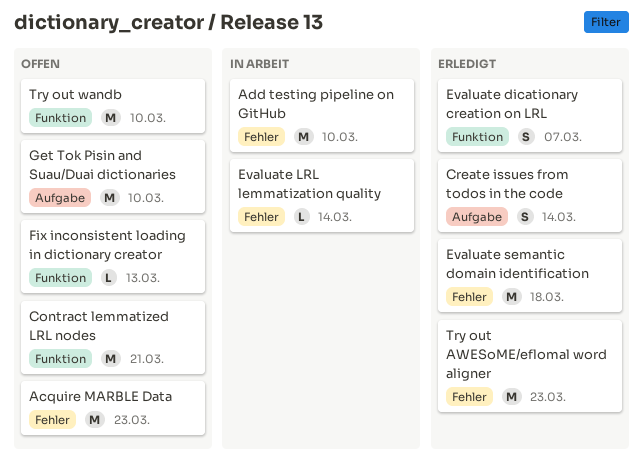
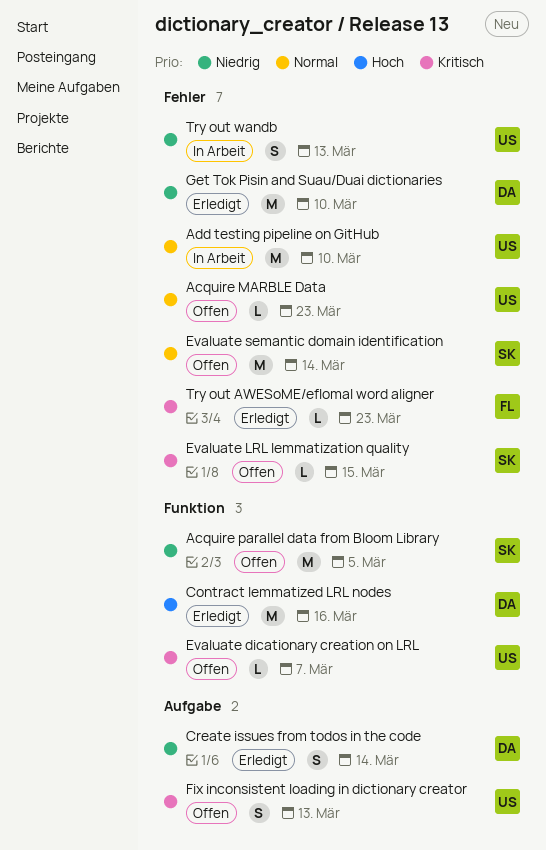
Acquire MARBLE Data, estimate: M -> L
Acquire parallel data from Bloom Library: none -> present
Contract lemmatized LRL nodes, status: Offen -> Erledigt
Contract lemmatized LRL nodes, due: Mar 21 -> Mar 16
Evaluate dicationary creation on LRL, status: Erledigt -> Offen
Evaluate dicationary creation on LRL, estimate: S -> L
Evaluate LRL lemmatization quality, status: In Arbeit -> Offen
Evaluate LRL lemmatization quality, due: Mar 14 -> Mar 15
Evaluate semantic domain identification, status: Erledigt -> Offen
Evaluate semantic domain identification, due: Mar 18 -> Mar 14
Fix inconsistent loading in dictionary creator, label: Funktion -> Aufgabe
Fix inconsistent loading in dictionary creator, estimate: L -> S
Get Tok Pisin and Suau/Duai dictionaries, status: Offen -> Erledigt
Get Tok Pisin and Suau/Duai dictionaries, label: Aufgabe -> Fehler
Try out AWESoME/eflomal word aligner, estimate: M -> L
Try out wandb, status: Offen -> In Arbeit
Try out wandb, label: Funktion -> Fehler
Try out wandb, estimate: M -> S
Try out wandb, due: Mar 10 -> Mar 13

